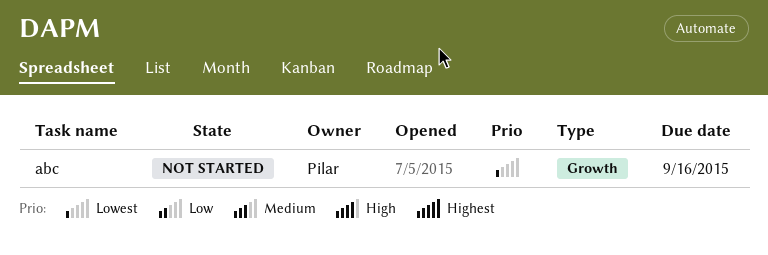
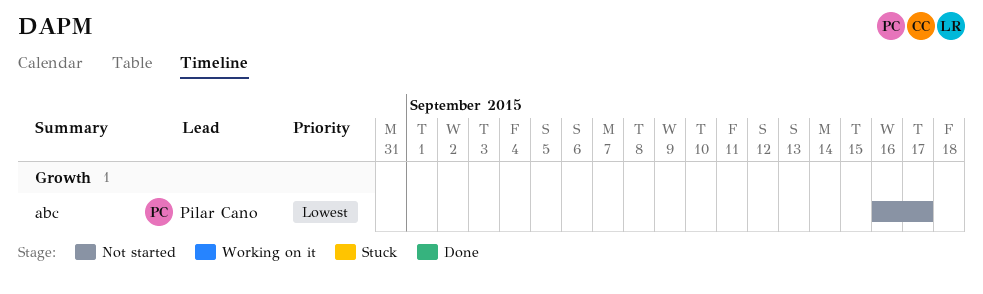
abc, due: Sep 16 -> Sep 17

